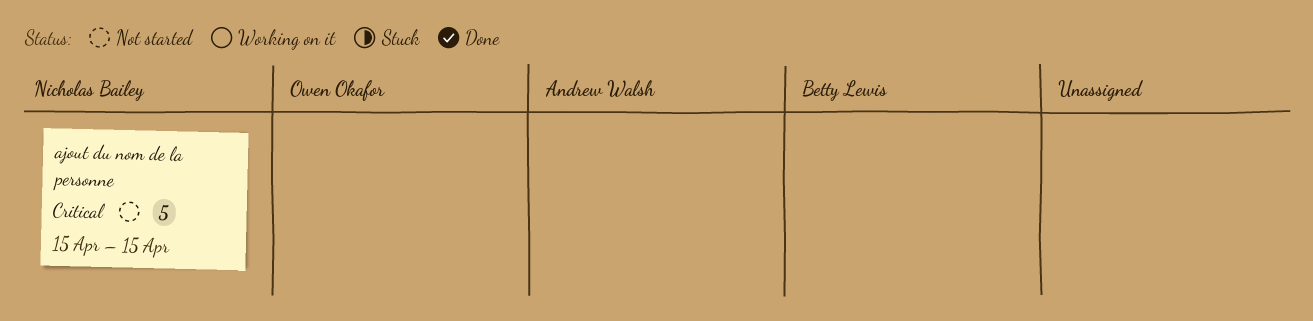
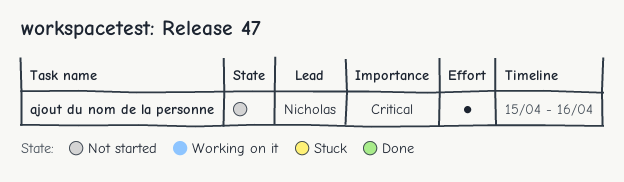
ajout du nom de la personne, estimate: 5 -> 1
ajout du nom de la personne, due: Apr 15 -> Apr 16

